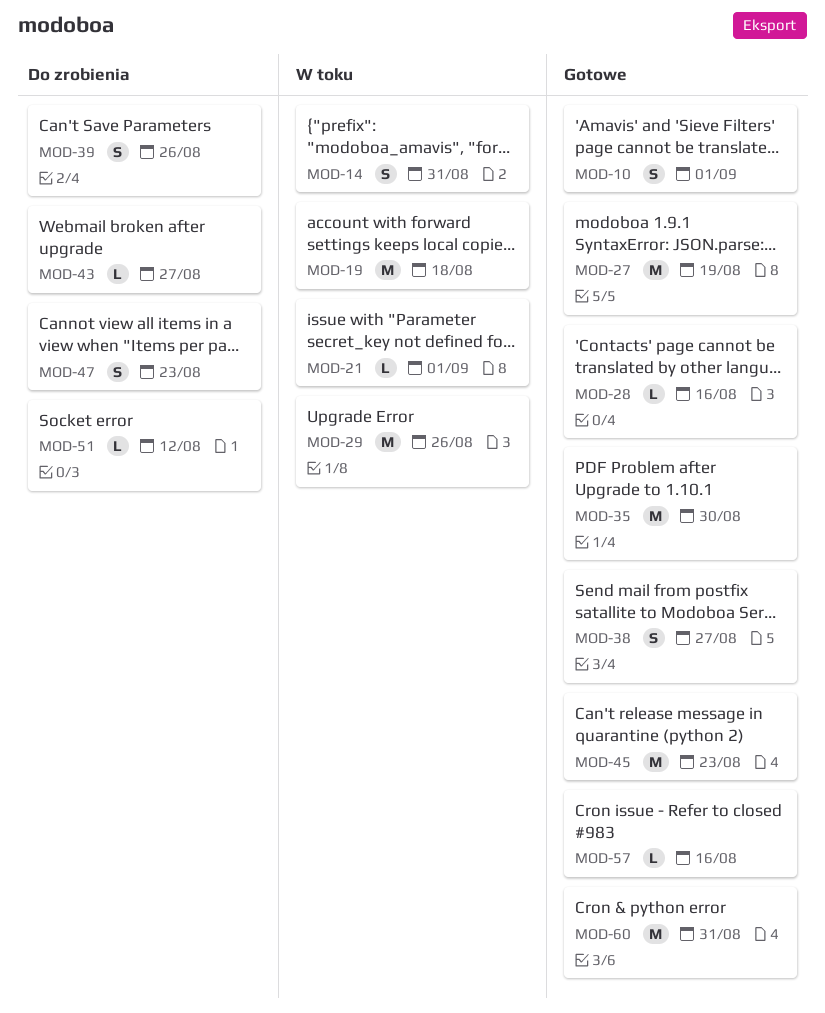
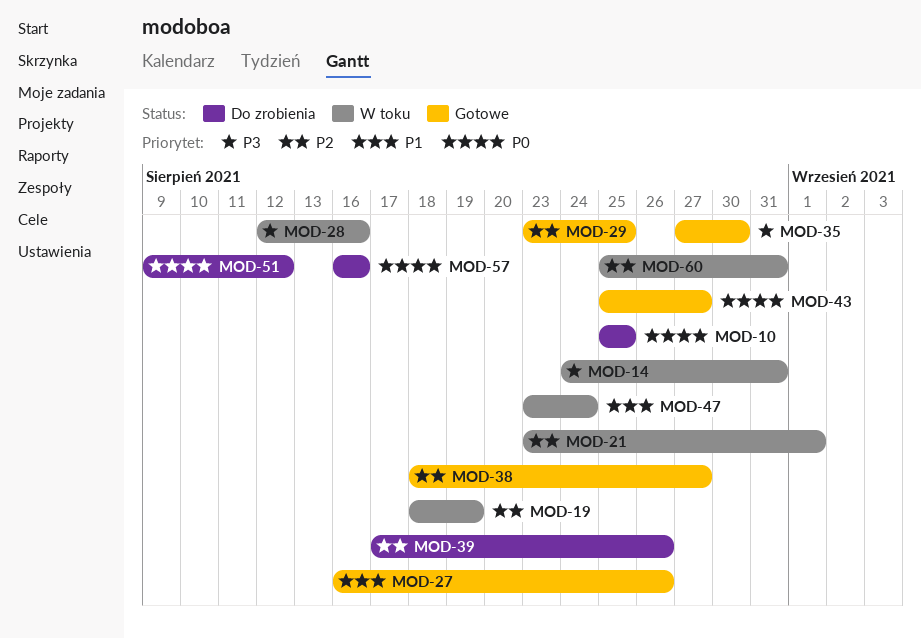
MOD-10, status: Gotowe -> Do zrobienia
MOD-10, due: Sep 1 -> Aug 25
MOD-19, due: Aug 18 -> Aug 19
MOD-27, due: Aug 19 -> Aug 26
MOD-28, status: Gotowe -> W toku
MOD-29, status: W toku -> Gotowe
MOD-29, due: Aug 26 -> Aug 25
MOD-43, status: Do zrobienia -> Gotowe
MOD-45: present -> none
MOD-47, status: Do zrobienia -> W toku
MOD-47, due: Aug 23 -> Aug 24
MOD-57, status: Gotowe -> Do zrobienia
MOD-60, status: Gotowe -> W toku

